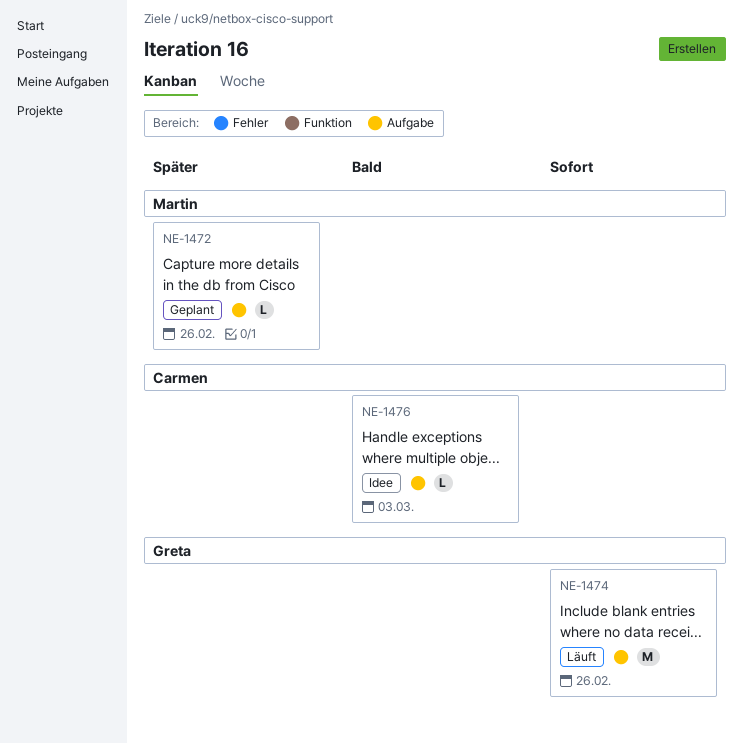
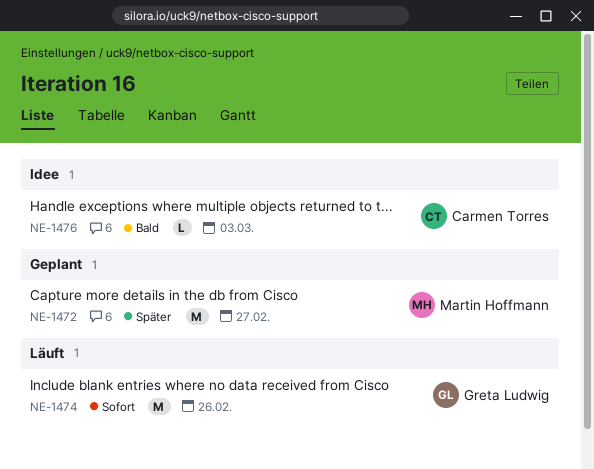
NE-1472, estimate: L -> M
NE-1472, due: Feb 26 -> Feb 27

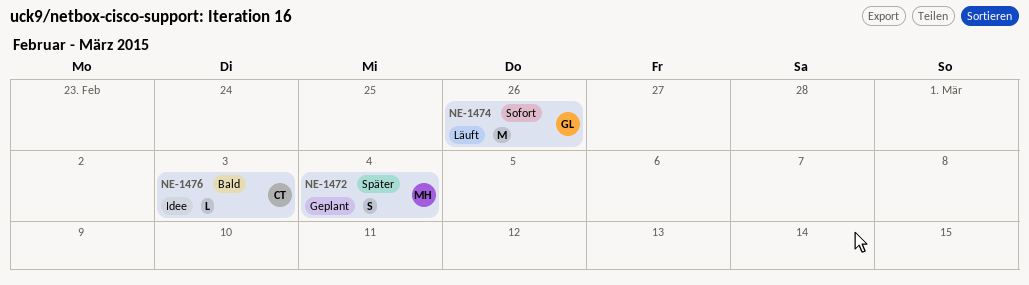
NE-1472, estimate: M -> S
NE-1472, due: Feb 27 -> Mar 4

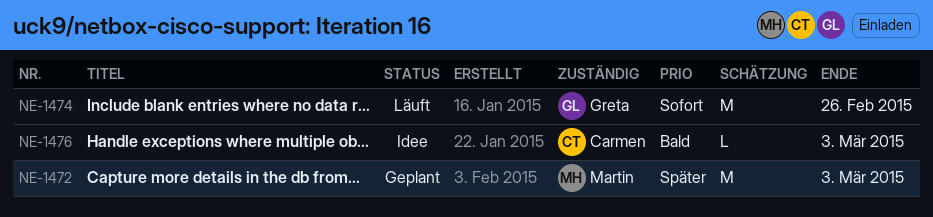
NE-1472, estimate: S -> M
NE-1472, due: Mar 4 -> Mar 3

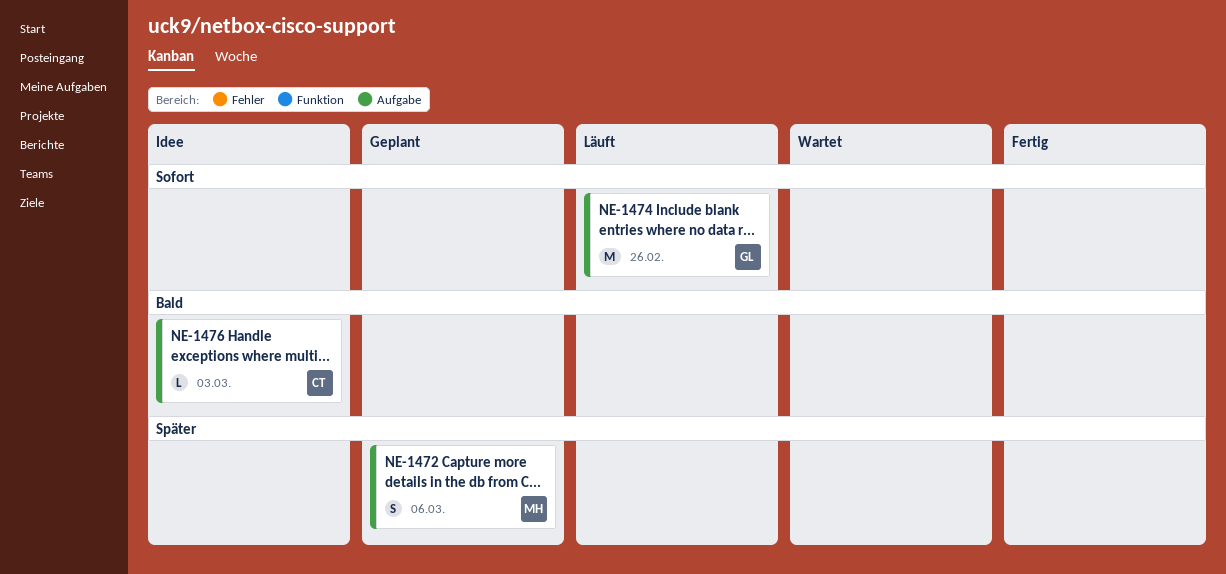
NE-1472, estimate: M -> S
NE-1472, due: Mar 3 -> Mar 6

